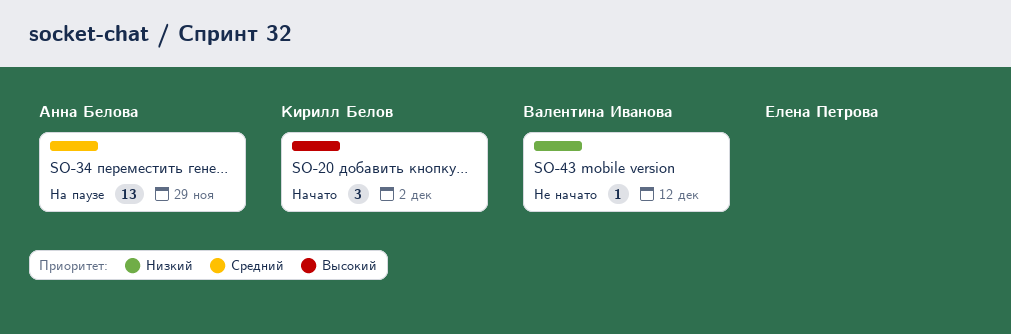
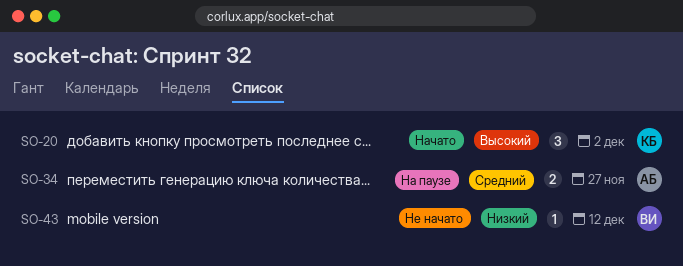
SO-34, estimate: 13 -> 2
SO-34, due: Nov 29 -> Nov 27

